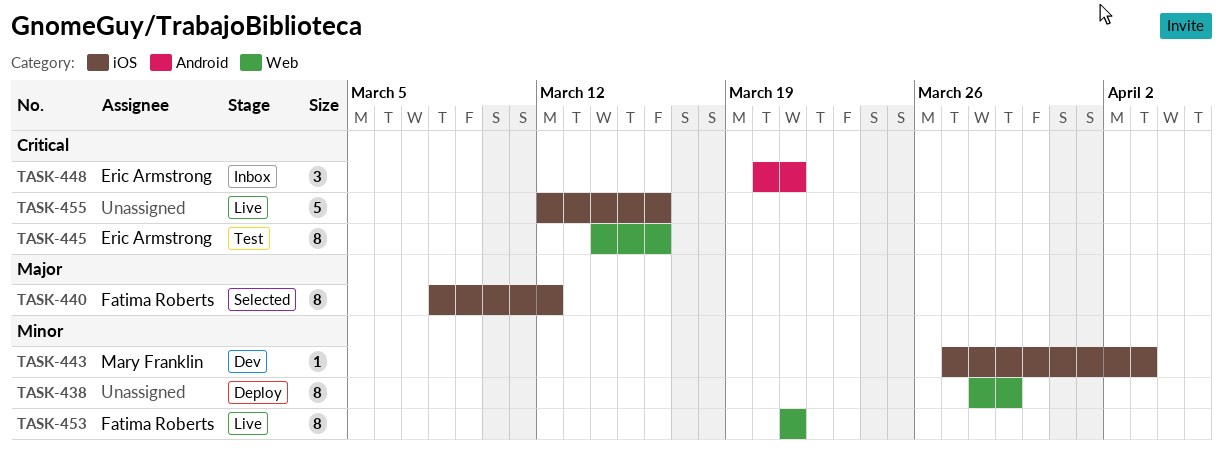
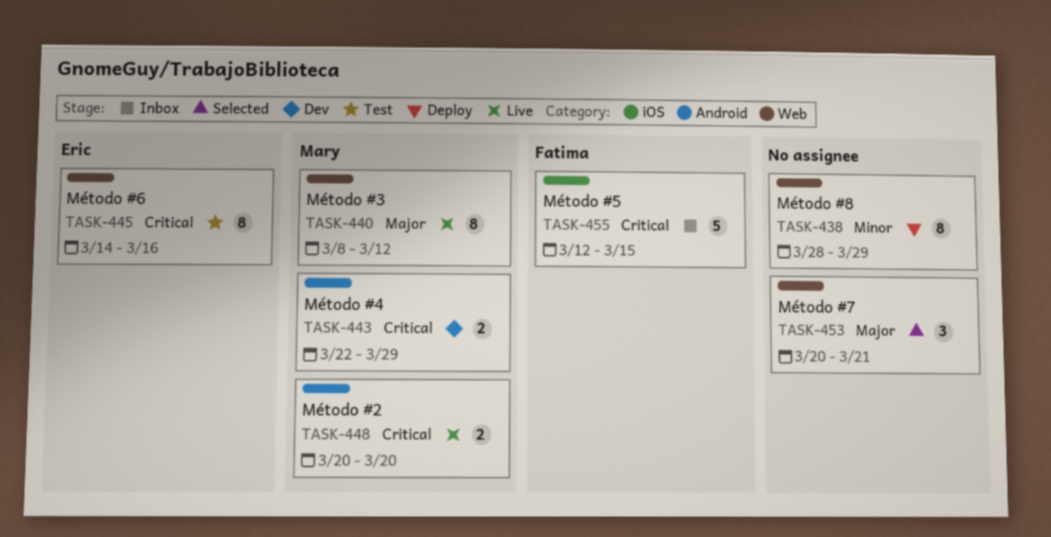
TASK-440, status: Selected -> Live
TASK-440, owner: Fatima Roberts -> Mary Franklin
TASK-440, label: iOS -> Web
TASK-443, priority: Minor -> Critical
TASK-443, label: iOS -> Android
TASK-443, estimate: 1 -> 2
TASK-443, start: Mar 27 -> Mar 22
TASK-443, due: Apr 3 -> Mar 29
TASK-448, status: Inbox -> Live
TASK-448, owner: Eric Armstrong -> Mary Franklin
TASK-448, estimate: 3 -> 2
TASK-448, due: Mar 21 -> Mar 20
TASK-453, status: Live -> Selected
TASK-453, owner: Fatima Roberts -> none
TASK-453, priority: Minor -> Major
TASK-453, estimate: 8 -> 3
TASK-453, start: Mar 21 -> Mar 20
TASK-455, status: Live -> Inbox
TASK-455, owner: none -> Fatima Roberts
TASK-455, due: Mar 16 -> Mar 15

